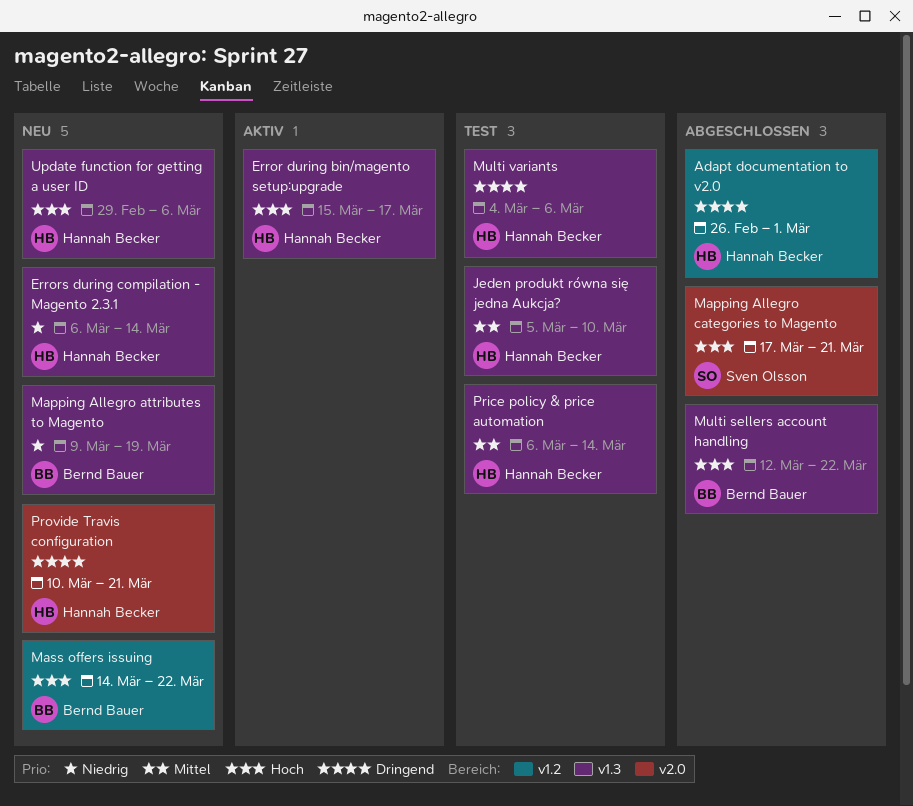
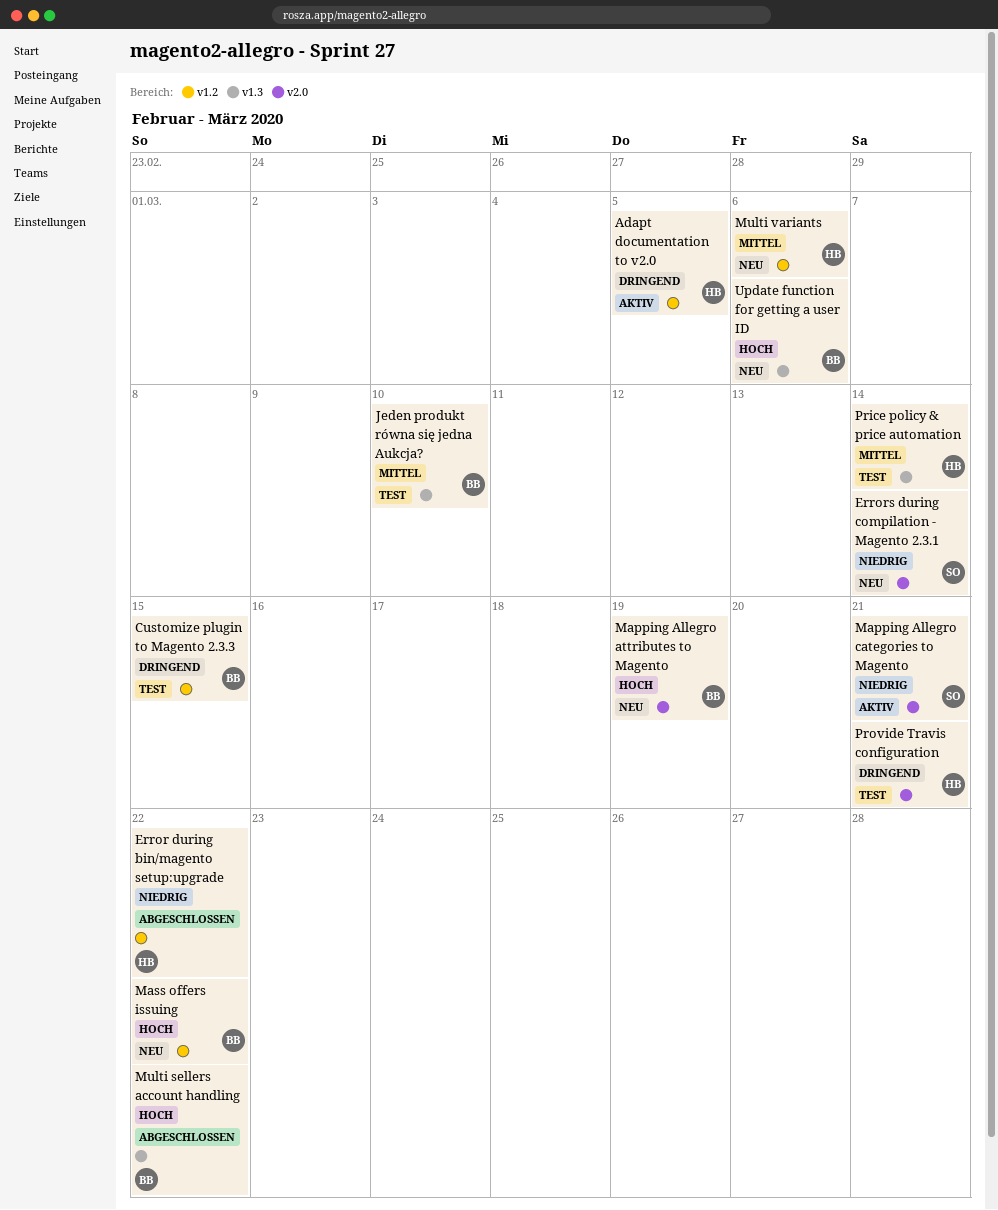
Adapt documentation to v2.0, status: Abgeschlossen -> Aktiv
Adapt documentation to v2.0, due: Mar 1 -> Mar 5
Customize plugin to Magento 2.3.3: none -> present
Error during bin/magento setup:upgrade, status: Aktiv -> Abgeschlossen
Error during bin/magento setup:upgrade, priority: Hoch -> Niedrig
Error during bin/magento setup:upgrade, label: v1.3 -> v1.2
Error during bin/magento setup:upgrade, due: Mar 17 -> Mar 22
Errors during compilation - Magento 2.3.1, owner: Hannah Becker -> Sven Olsson
Errors during compilation - Magento 2.3.1, label: v1.3 -> v2.0
Jeden produkt równa się jedna Aukcja?, owner: Hannah Becker -> Bernd Bauer
Mapping Allegro attributes to Magento, priority: Niedrig -> Hoch
Mapping Allegro attributes to Magento, label: v1.3 -> v2.0
Mapping Allegro categories to Magento, status: Abgeschlossen -> Aktiv
Mapping Allegro categories to Magento, priority: Hoch -> Niedrig
Multi variants, status: Test -> Neu
Multi variants, priority: Dringend -> Mittel
Multi variants, label: v1.3 -> v1.2
Provide Travis configuration, status: Neu -> Test
Update function for getting a user ID, owner: Hannah Becker -> Bernd Bauer

